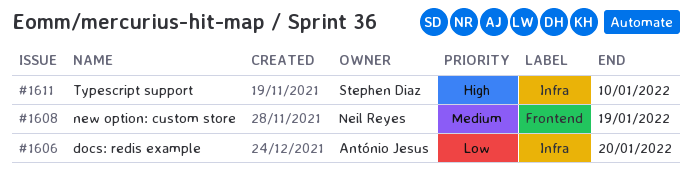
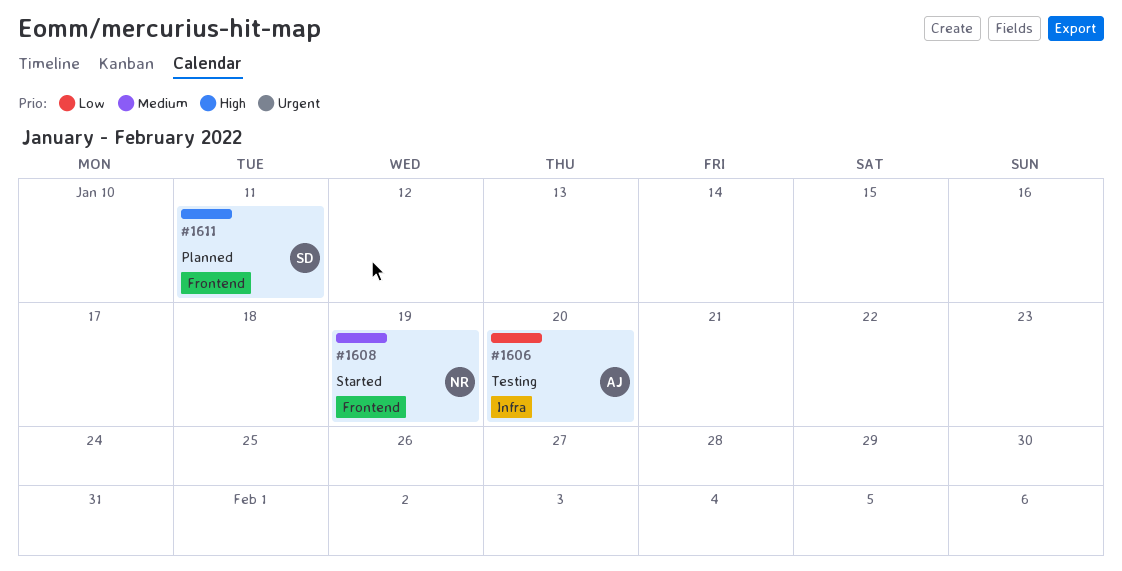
#1611, label: Infra -> Frontend
#1611, due: Jan 10 -> Jan 11

